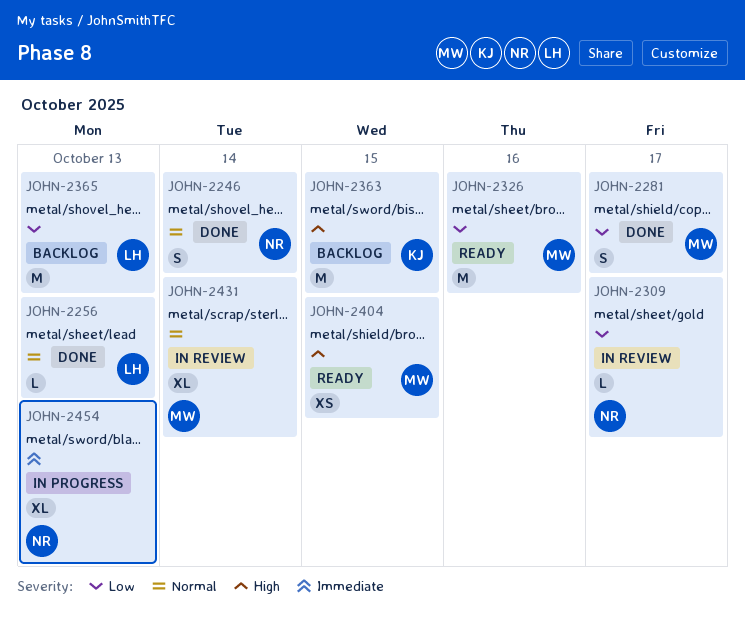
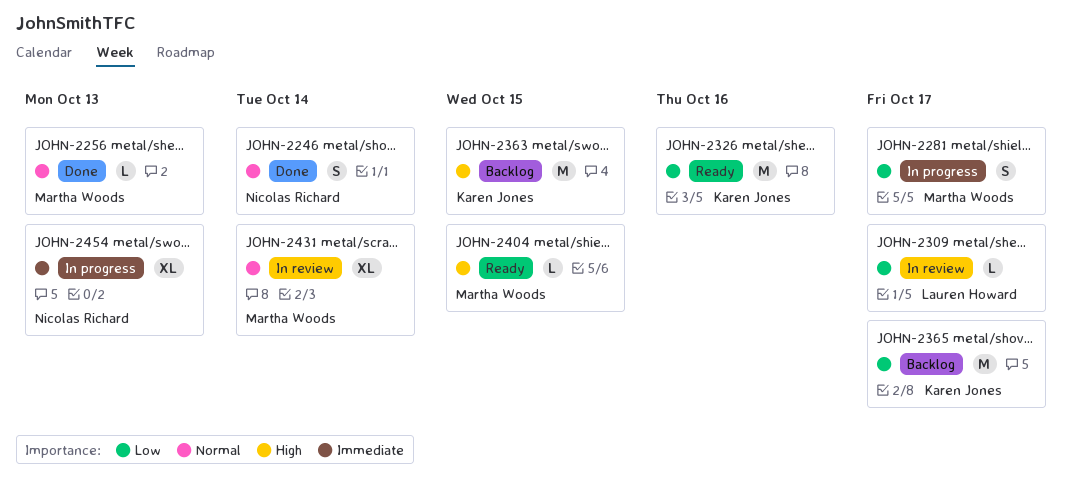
JOHN-2256, owner: Lauren Howard -> Martha Woods
JOHN-2281, status: Done -> In progress
JOHN-2309, owner: Nicolas Richard -> Lauren Howard
JOHN-2326, owner: Martha Woods -> Karen Jones
JOHN-2365, owner: Lauren Howard -> Karen Jones
JOHN-2365, due: Oct 13 -> Oct 17
JOHN-2404, estimate: XS -> L

